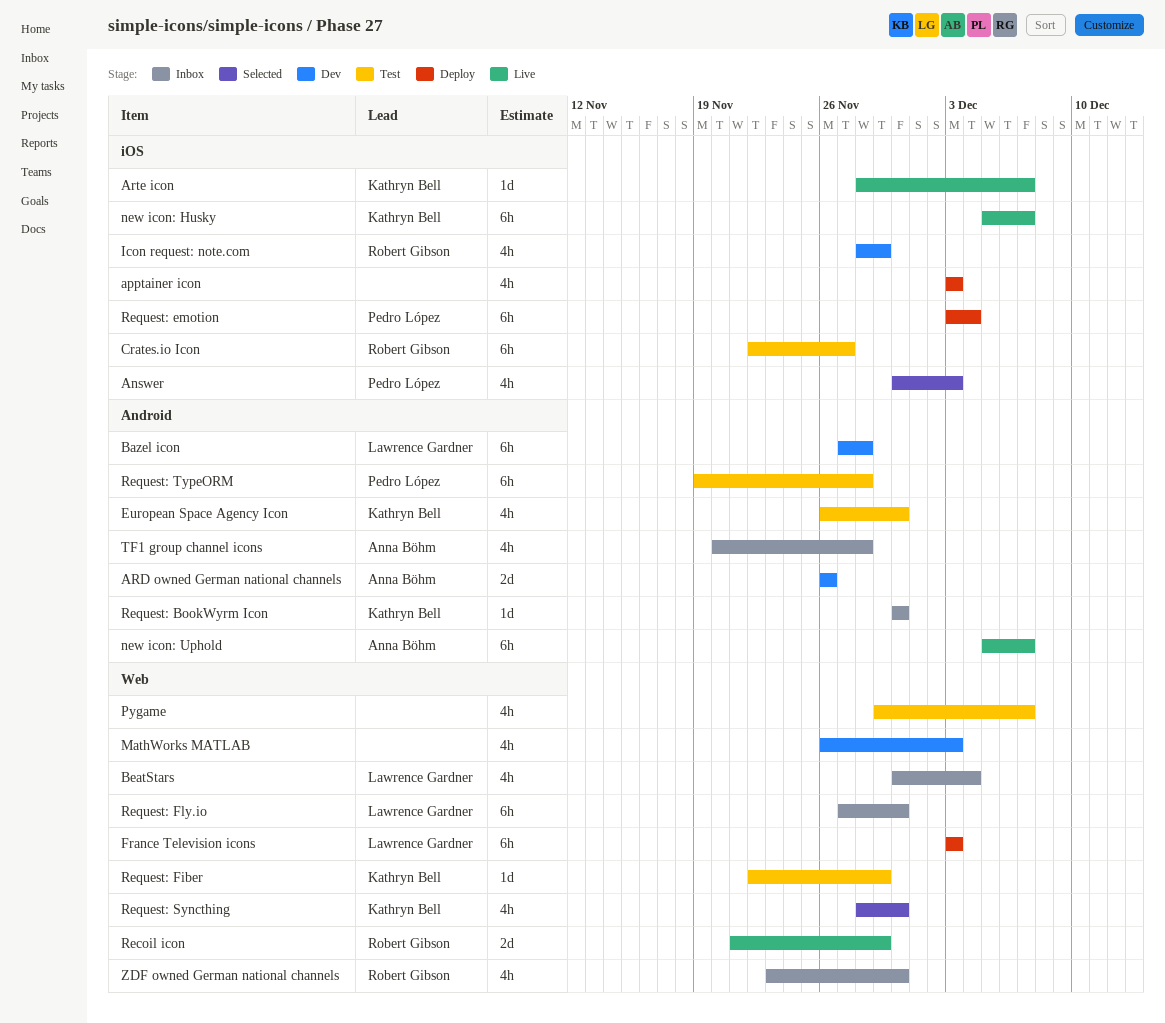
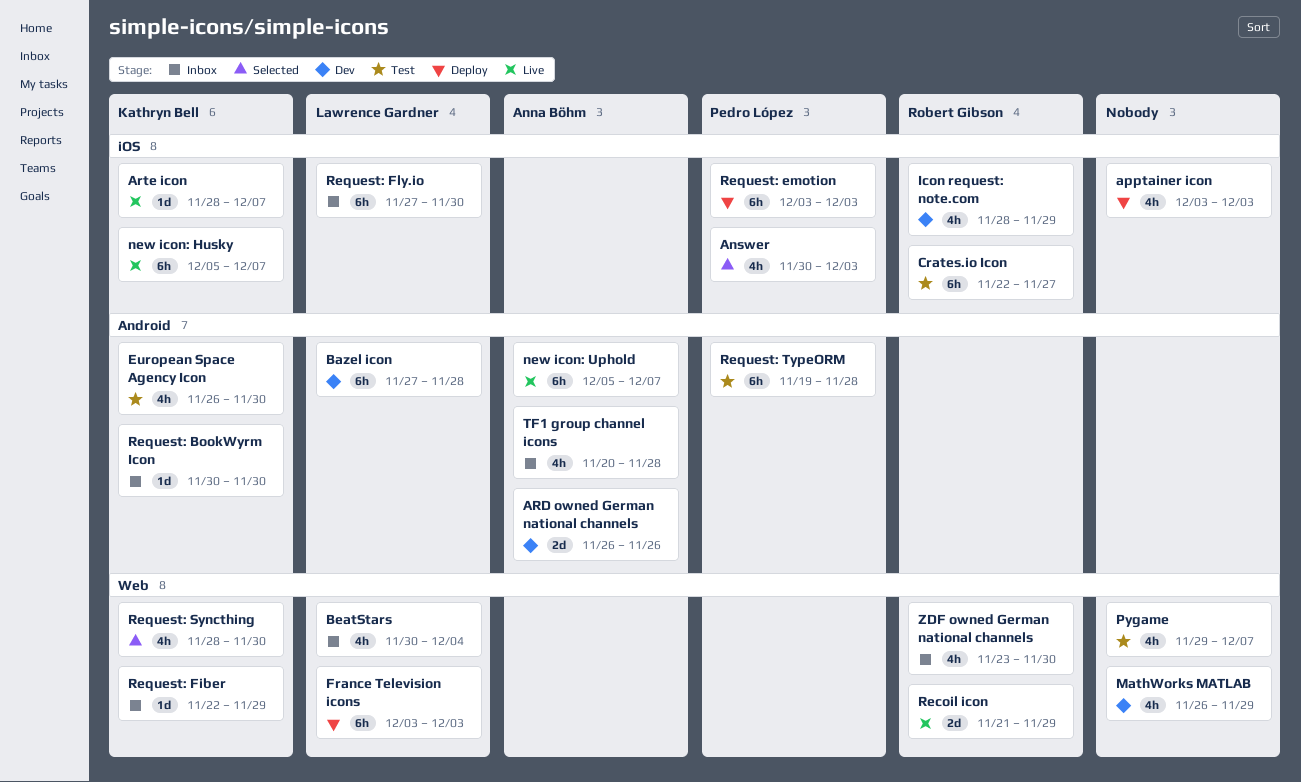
MathWorks MATLAB, due: Dec 3 -> Nov 29
Request: emotion, due: Dec 4 -> Dec 3
Request: Fiber, status: Test -> Inbox
Request: Fly.io, label: Web -> iOS

